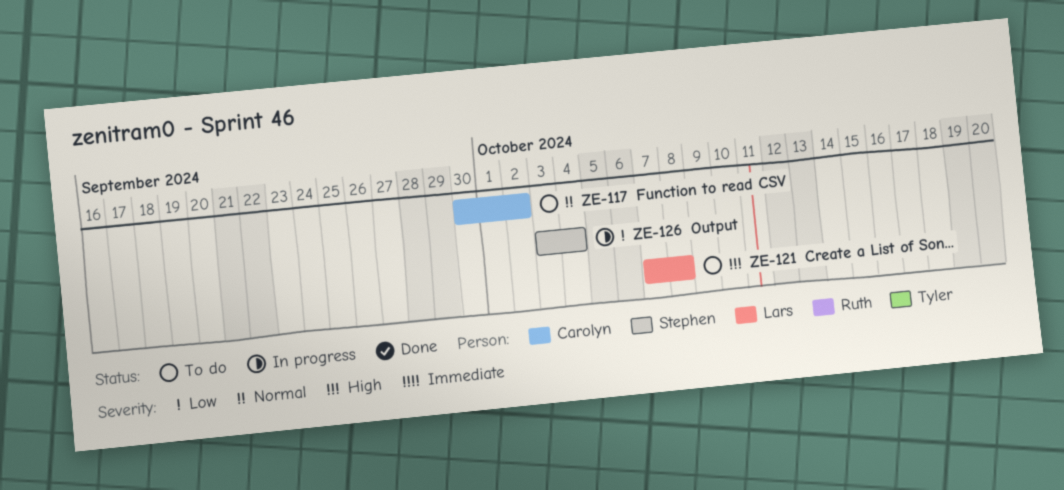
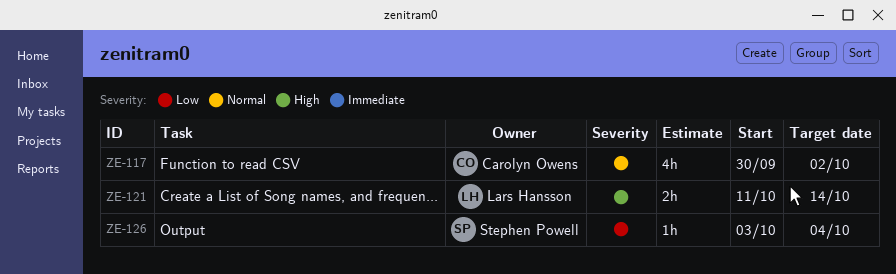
ZE-121, start: Oct 7 -> Oct 11
ZE-121, due: Oct 8 -> Oct 14

